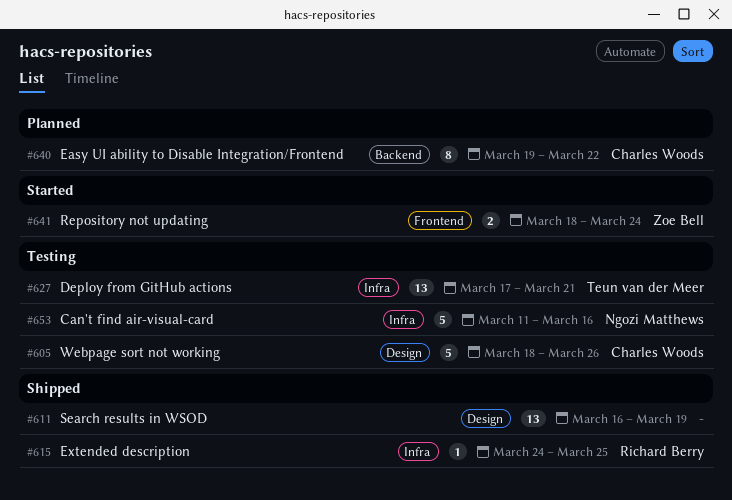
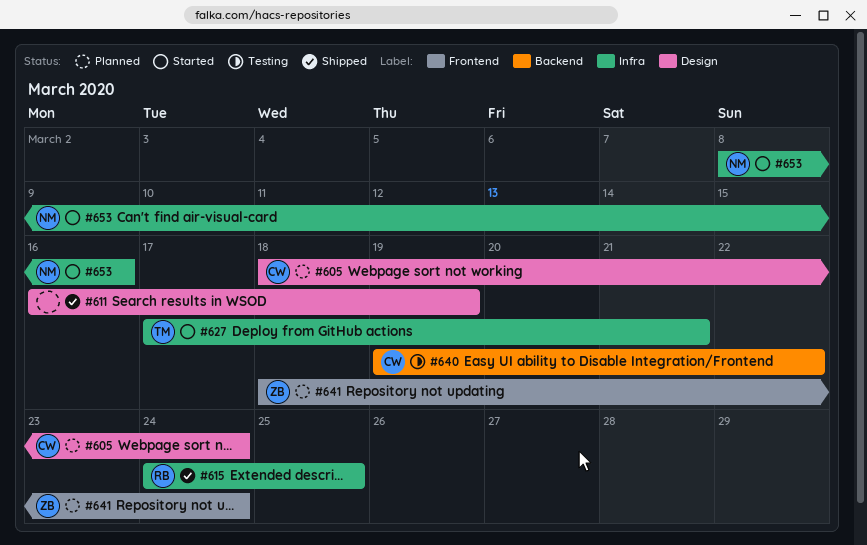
#605, status: Testing -> Planned
#605, due: Mar 26 -> Mar 24
#627, status: Testing -> Started
#640, status: Planned -> Testing
#641, status: Started -> Planned
#653, status: Testing -> Started
#653, start: Mar 11 -> Mar 8

